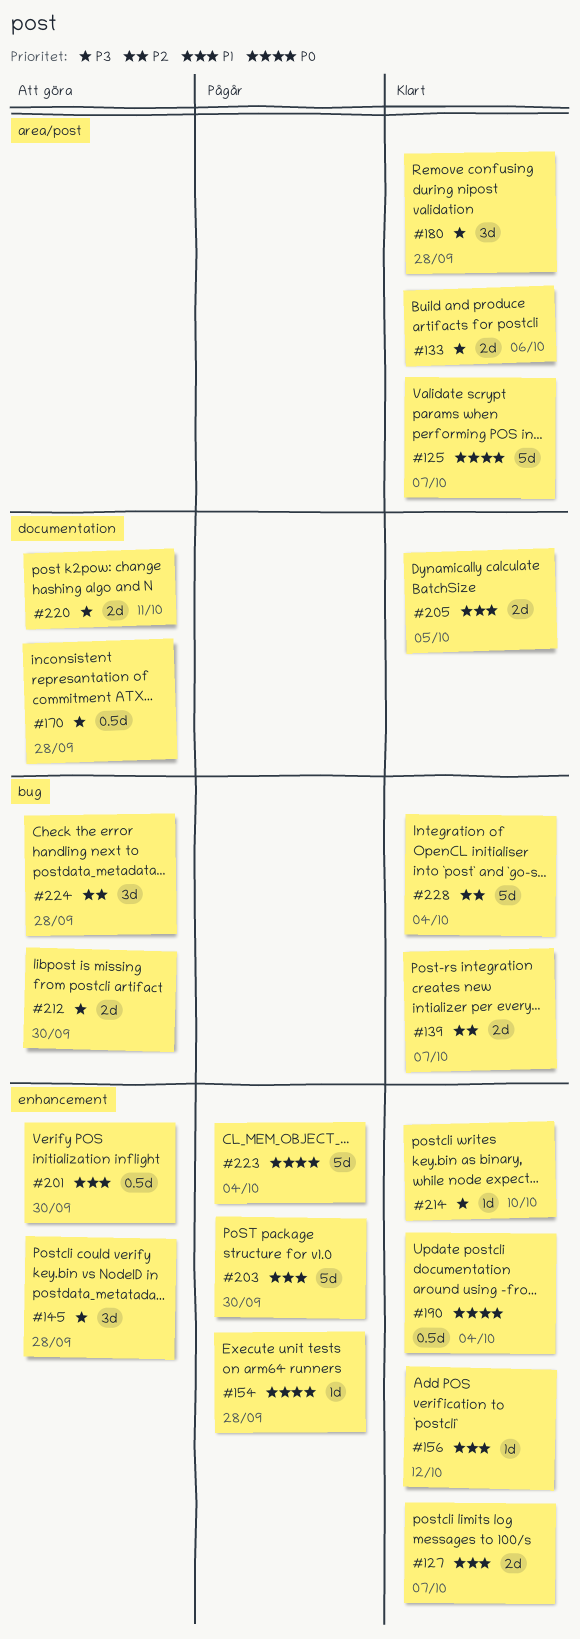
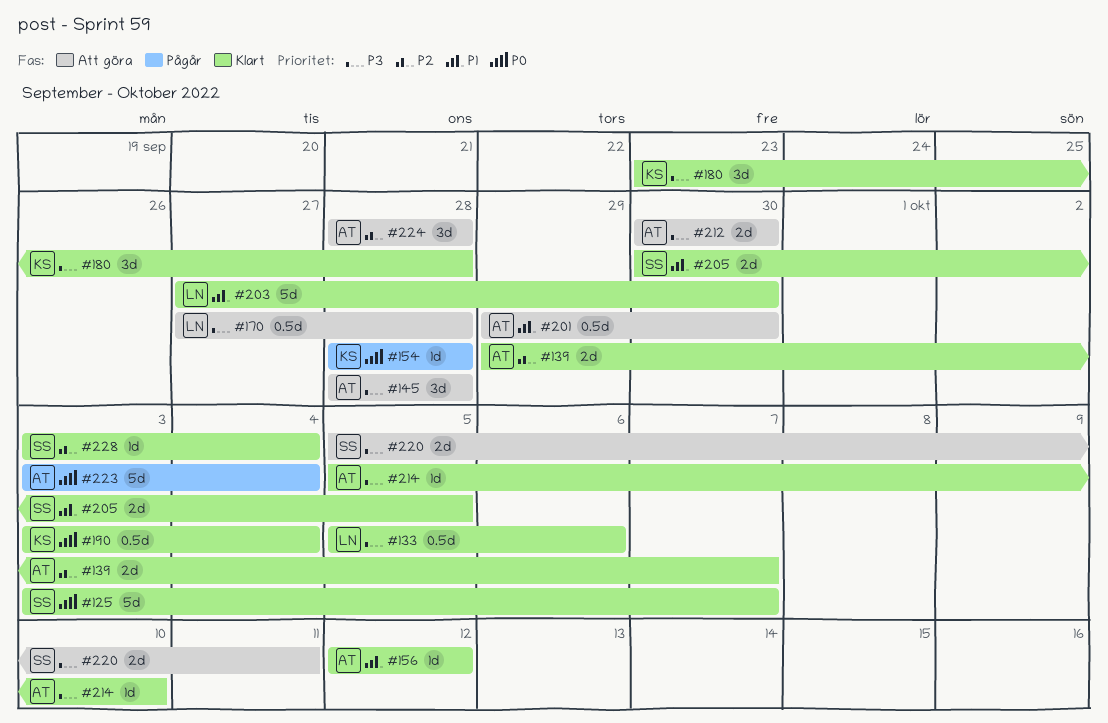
#127: present -> none
#133, estimate: 2d -> 0.5d
#203, status: Pågår -> Klart
#228, estimate: 5d -> 1d

